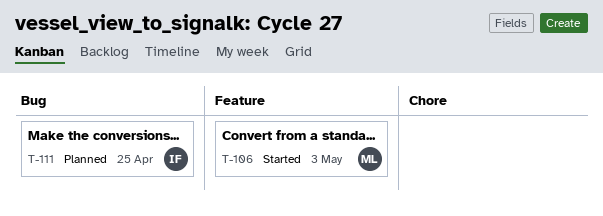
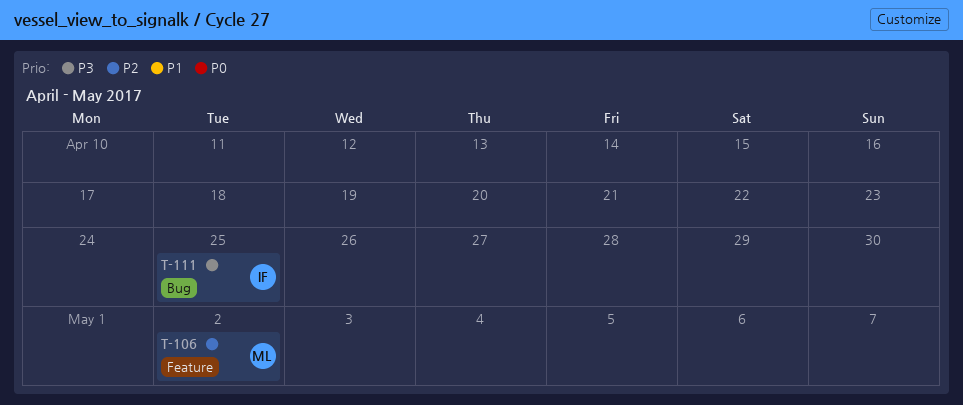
T-106, due: May 3 -> May 2

